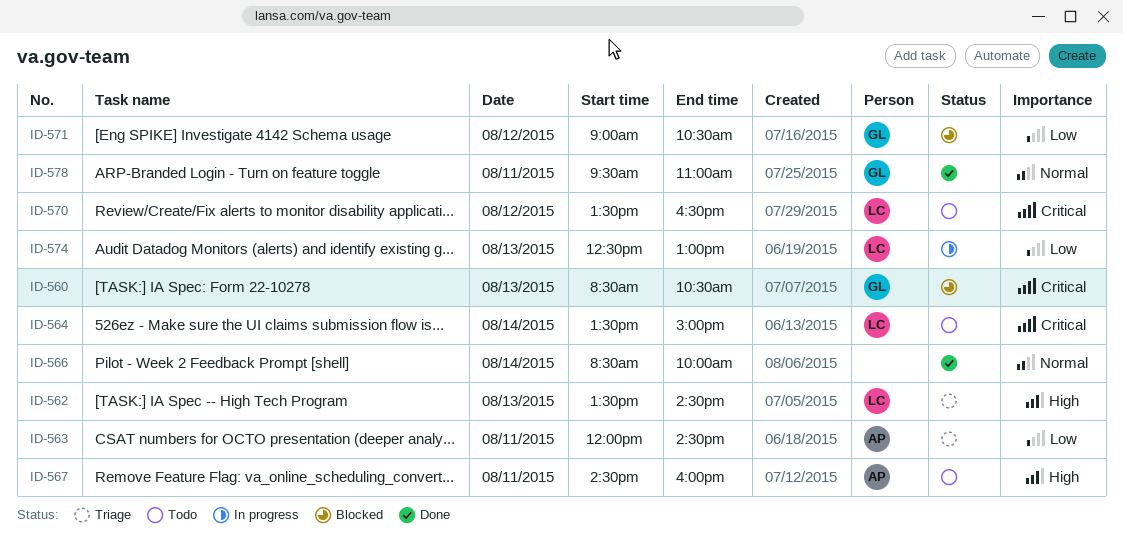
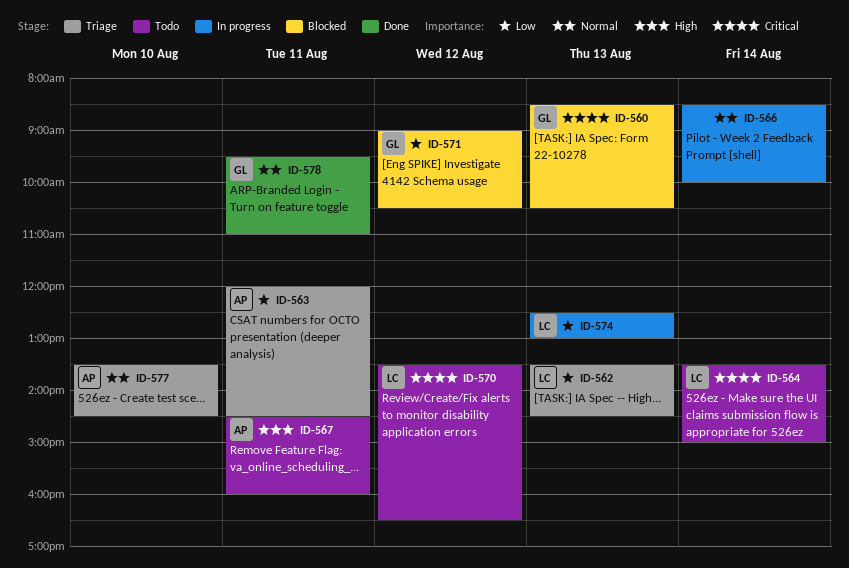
ID-562, priority: High -> Low
ID-566, status: Done -> In progress
ID-577: none -> present

